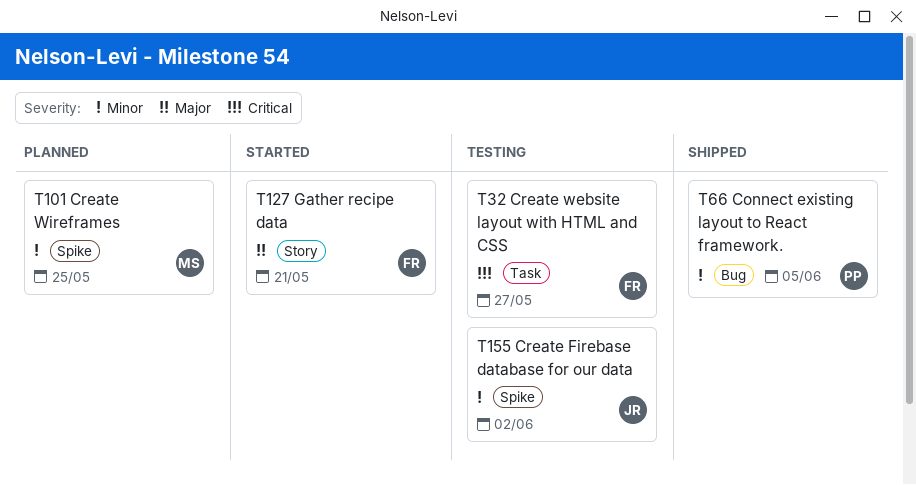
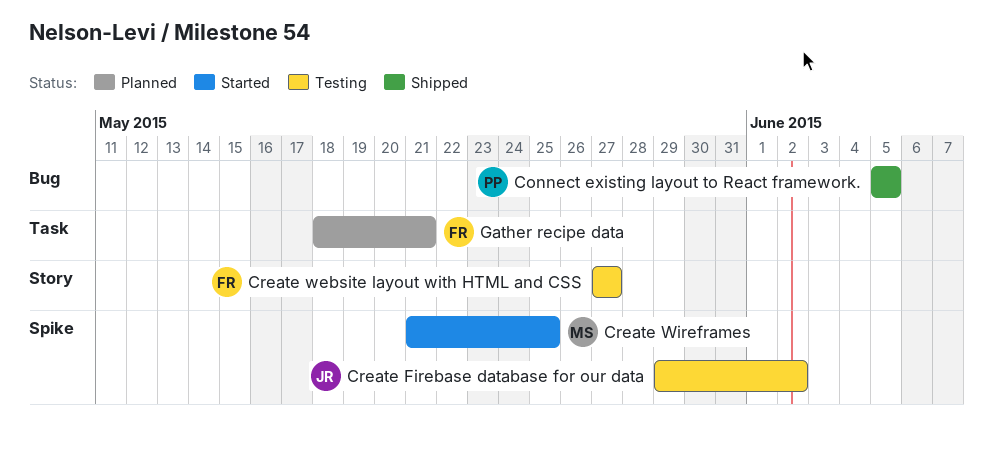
Create website layout with HTML and CSS, label: Task -> Story
Create Wireframes, status: Planned -> Started
Gather recipe data, status: Started -> Planned
Gather recipe data, label: Story -> Task

